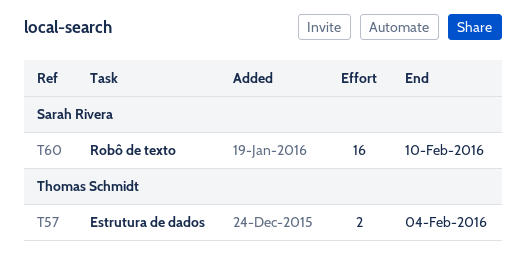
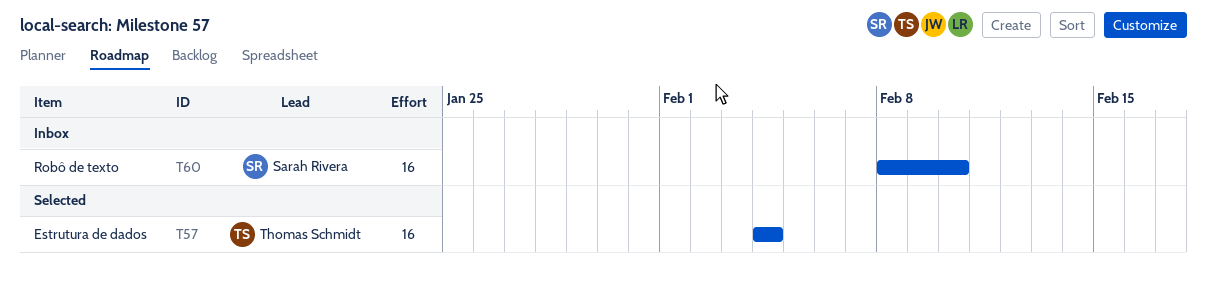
T57, estimate: 2 -> 16

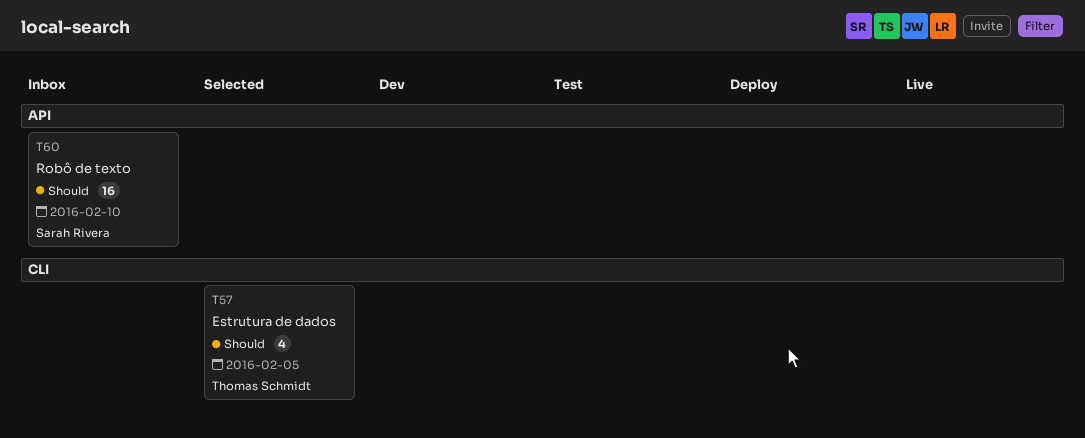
T57, estimate: 16 -> 4
T57, due: Feb 4 -> Feb 5

